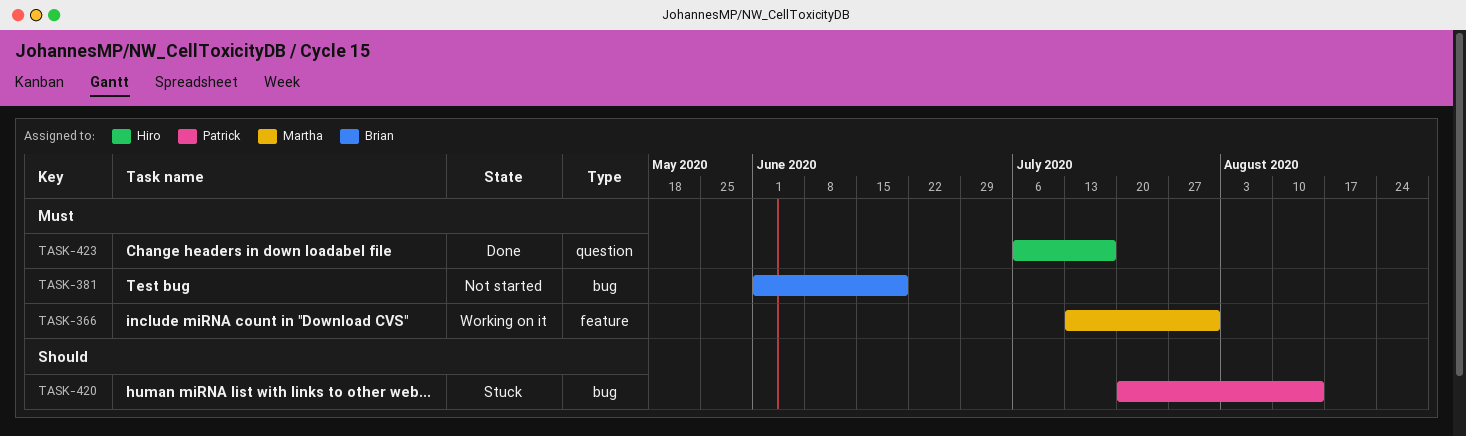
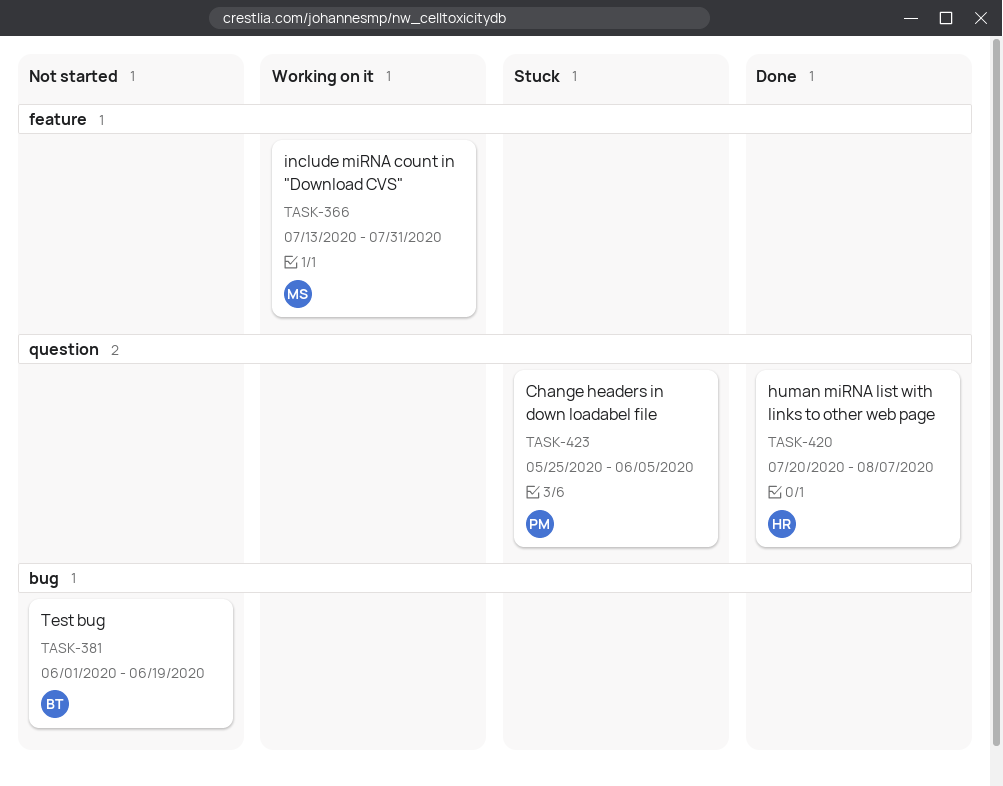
TASK-420, status: Stuck -> Done
TASK-420, owner: Patrick -> Hiro
TASK-420, label: bug -> question
TASK-420, due: Aug 14 -> Aug 7
TASK-423, status: Done -> Stuck
TASK-423, owner: Hiro -> Patrick
TASK-423, start: Jul 6 -> May 25
TASK-423, due: Jul 17 -> Jun 5

